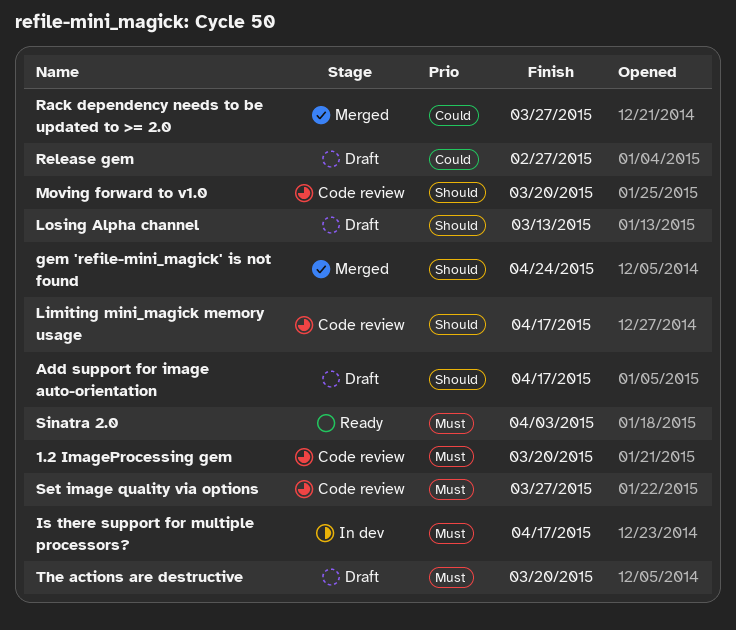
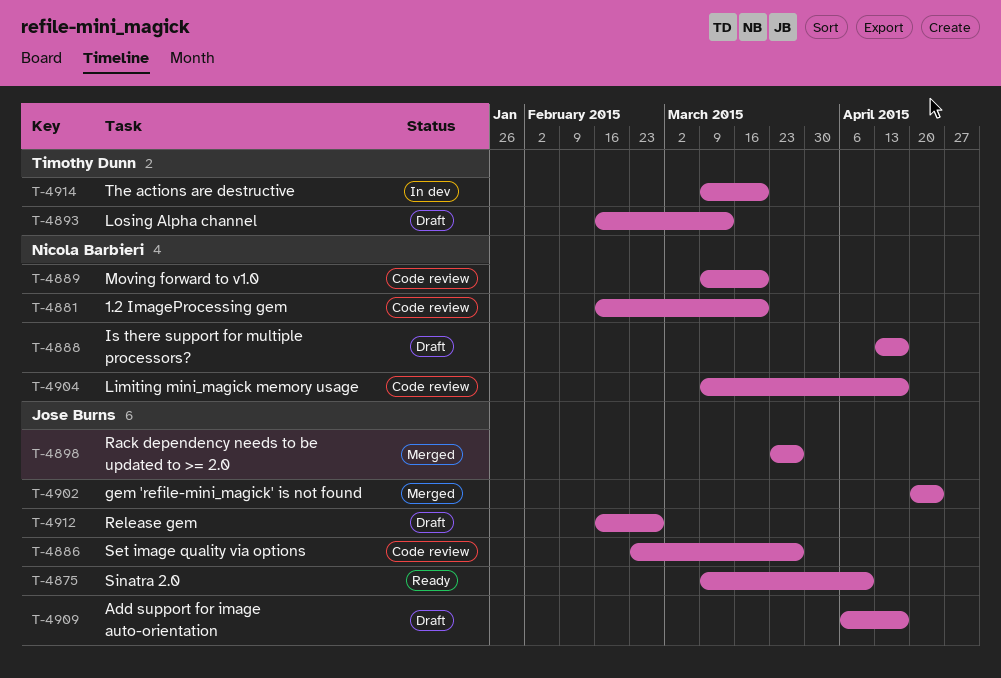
Is there support for multiple processors?, status: In dev -> Draft
Sinatra 2.0, due: Apr 3 -> Apr 10
The actions are destructive, status: Draft -> In dev

